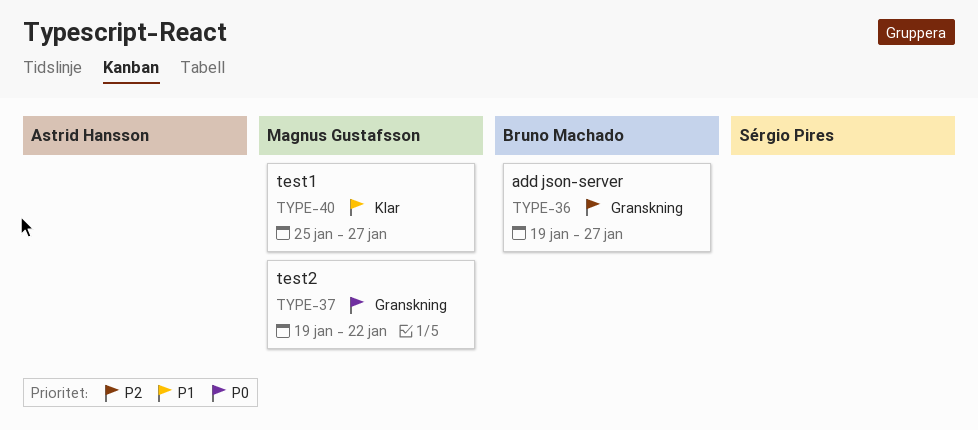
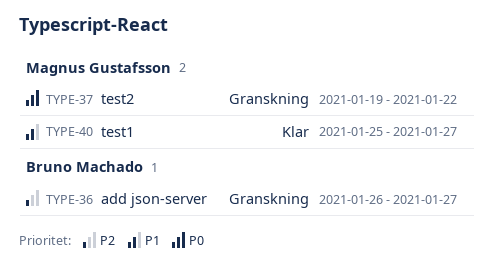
TYPE-36, start: Jan 19 -> Jan 26

